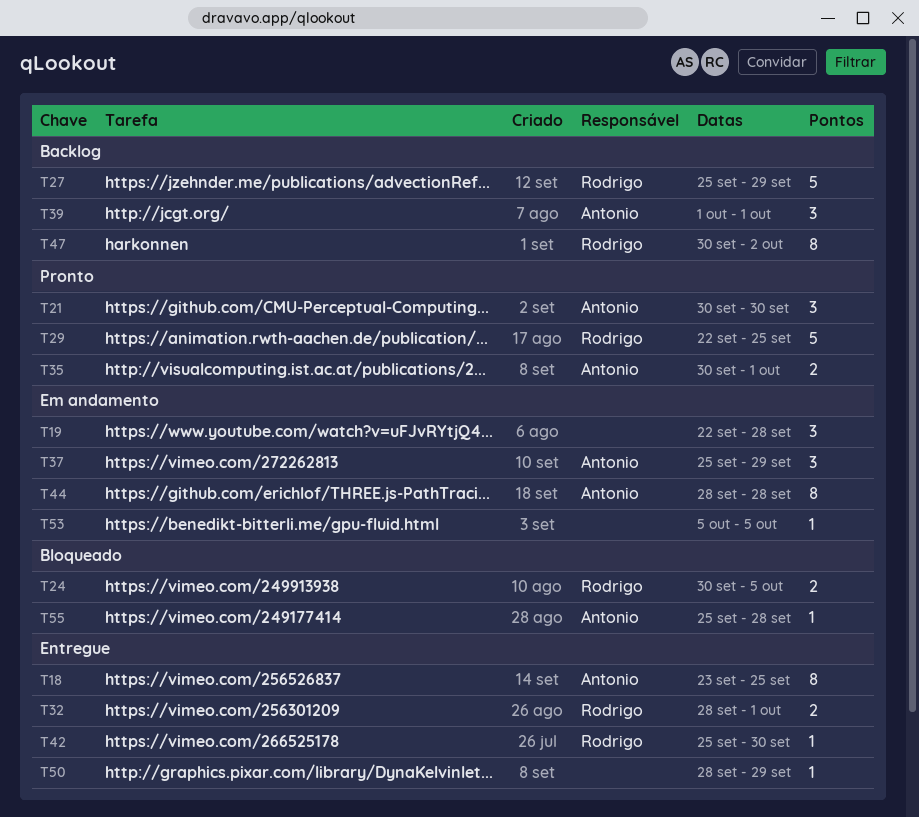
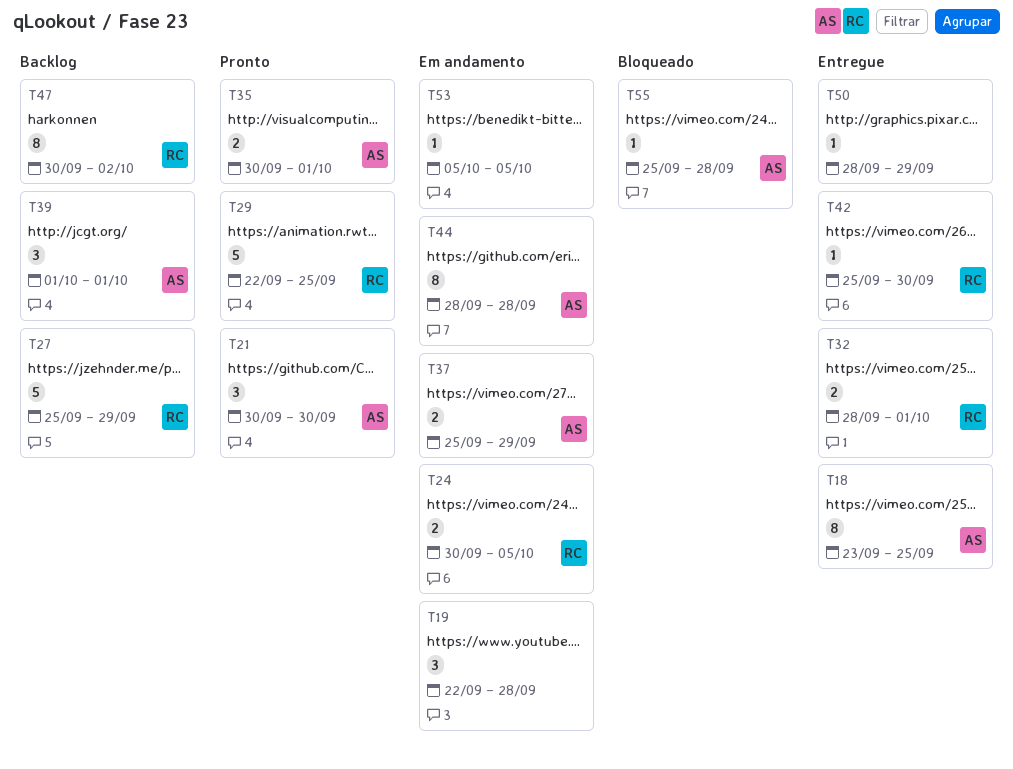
T24, status: Bloqueado -> Em andamento
T37, estimate: 3 -> 2

